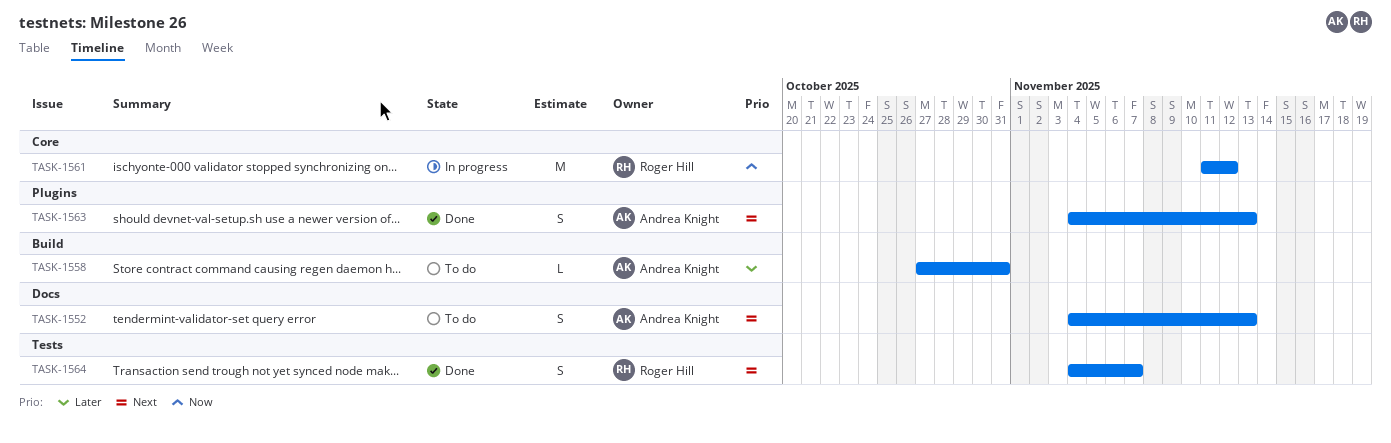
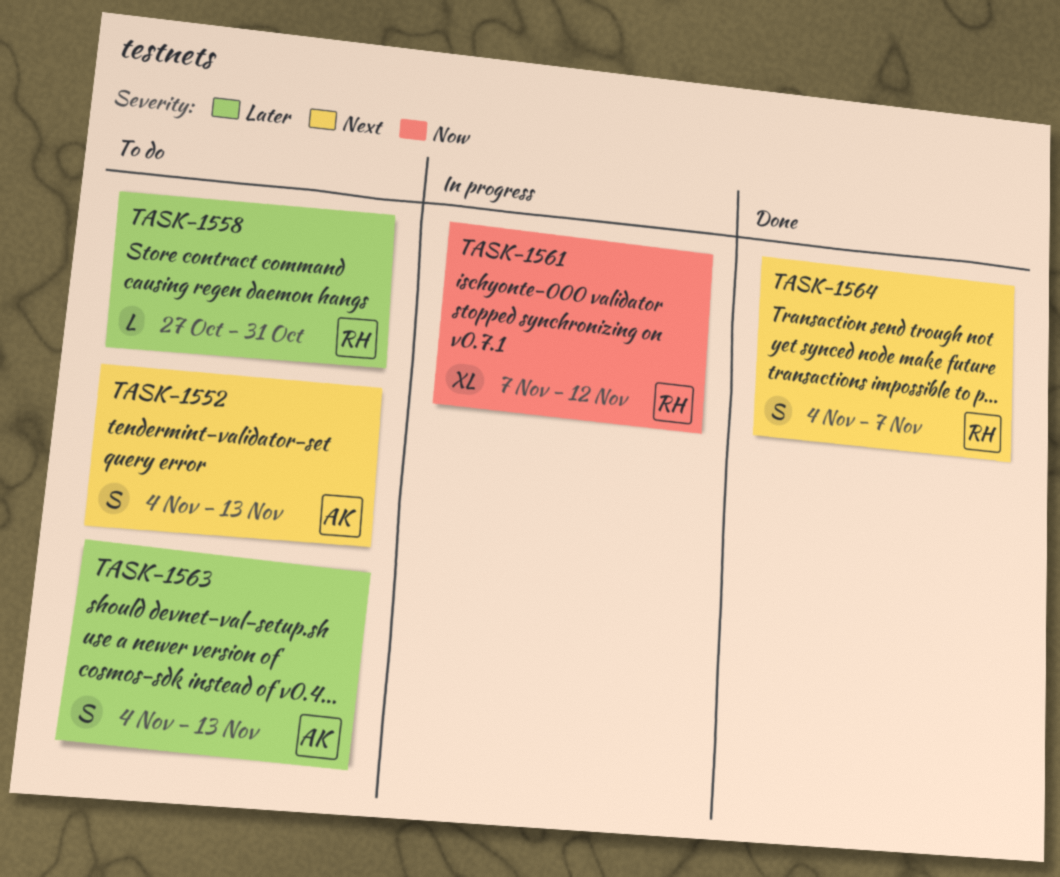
TASK-1558, owner: Andrea Knight -> Roger Hill
TASK-1561, estimate: M -> XL
TASK-1561, start: Nov 11 -> Nov 7
TASK-1563, status: Done -> To do
TASK-1563, priority: Next -> Later

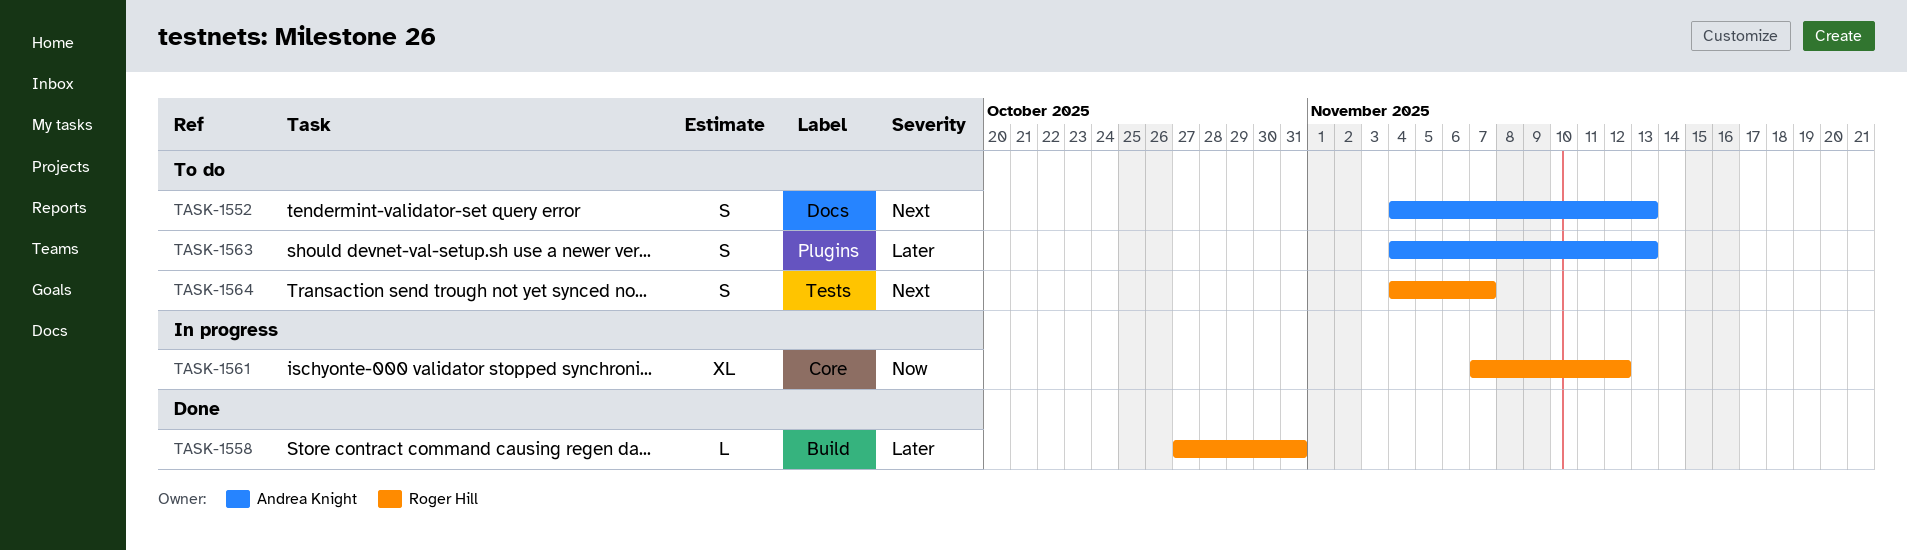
TASK-1558, status: To do -> Done
TASK-1564, status: Done -> To do

